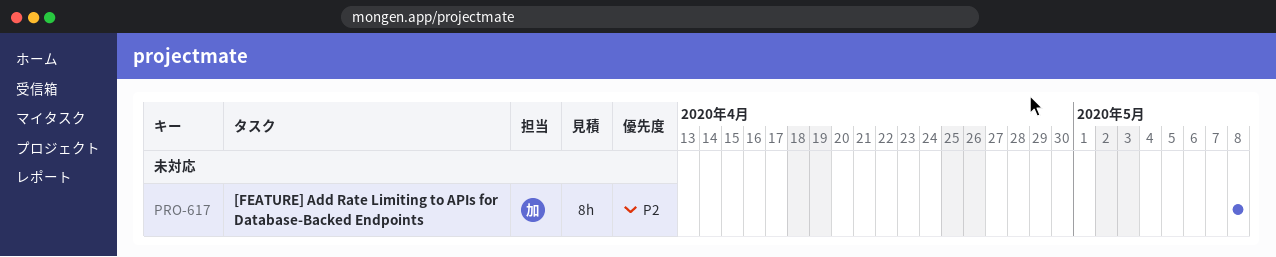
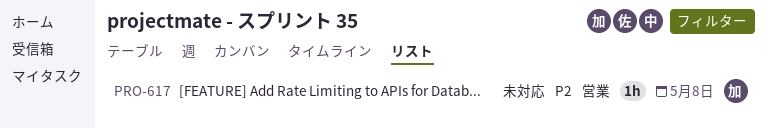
PRO-617, estimate: 8h -> 1h

